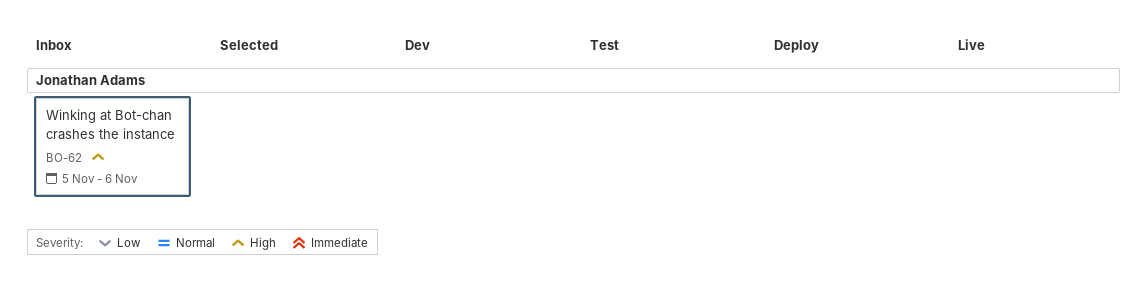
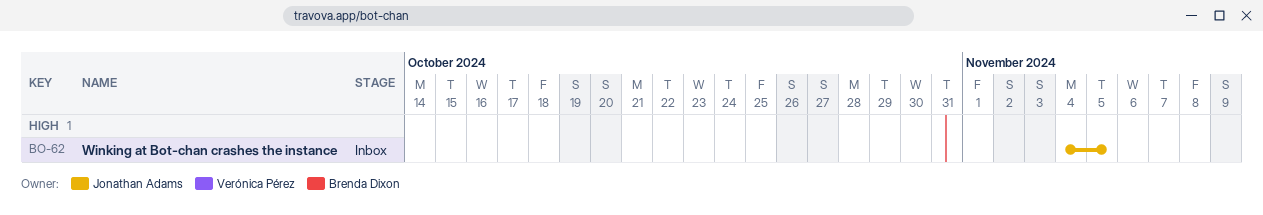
BO-62, start: Nov 5 -> Nov 4
BO-62, due: Nov 6 -> Nov 5

